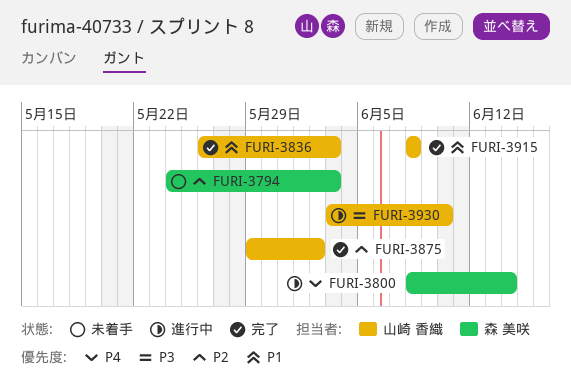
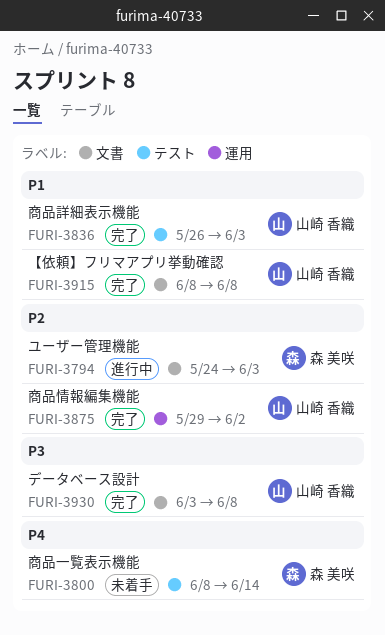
FURI-3794, status: 未着手 -> 進行中
FURI-3800, status: 進行中 -> 未着手
FURI-3930, status: 進行中 -> 完了
FURI-3930, due: Jun 10 -> Jun 8

